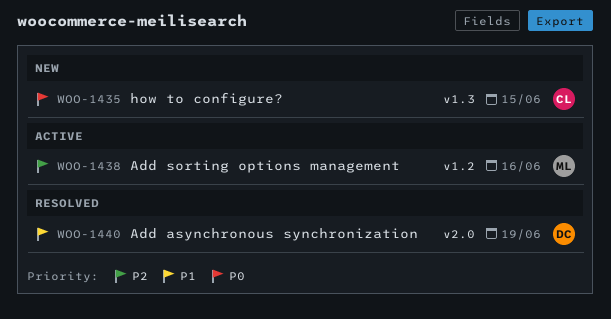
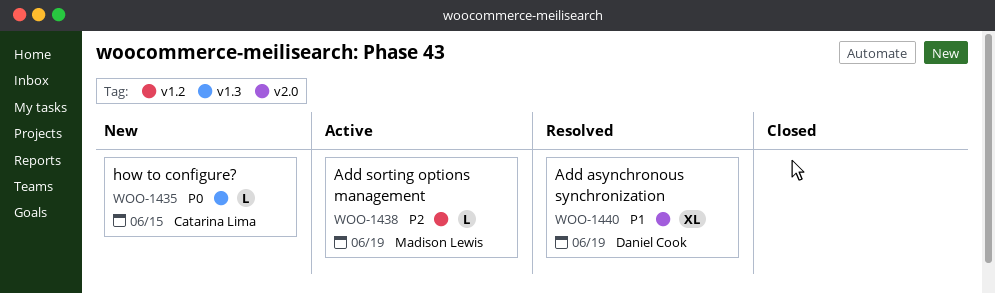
WOO-1438, due: Jun 16 -> Jun 19

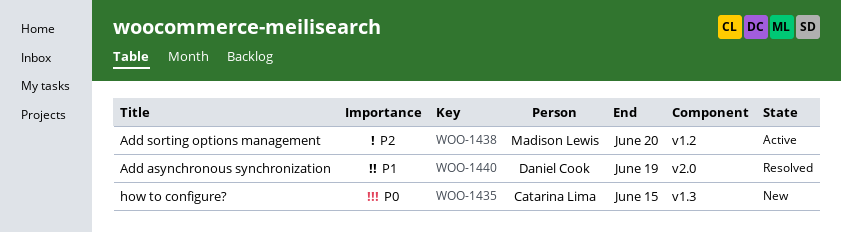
WOO-1438, due: Jun 19 -> Jun 20

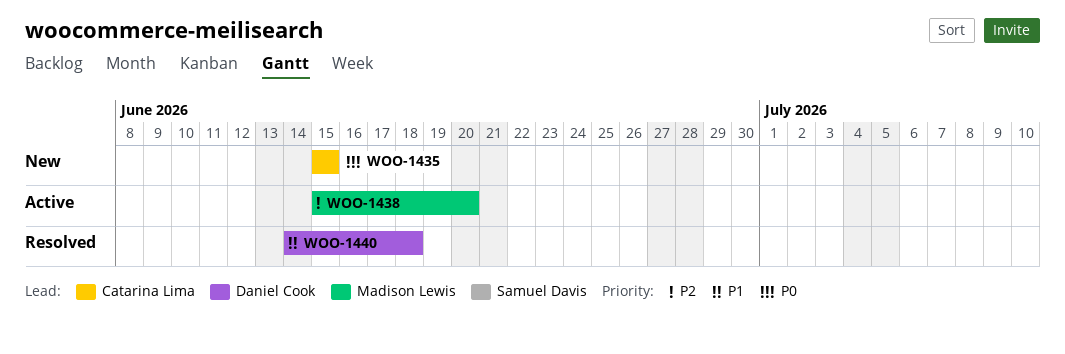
WOO-1440, due: Jun 19 -> Jun 18

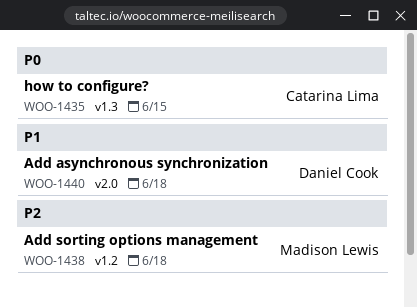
WOO-1438, due: Jun 20 -> Jun 18

